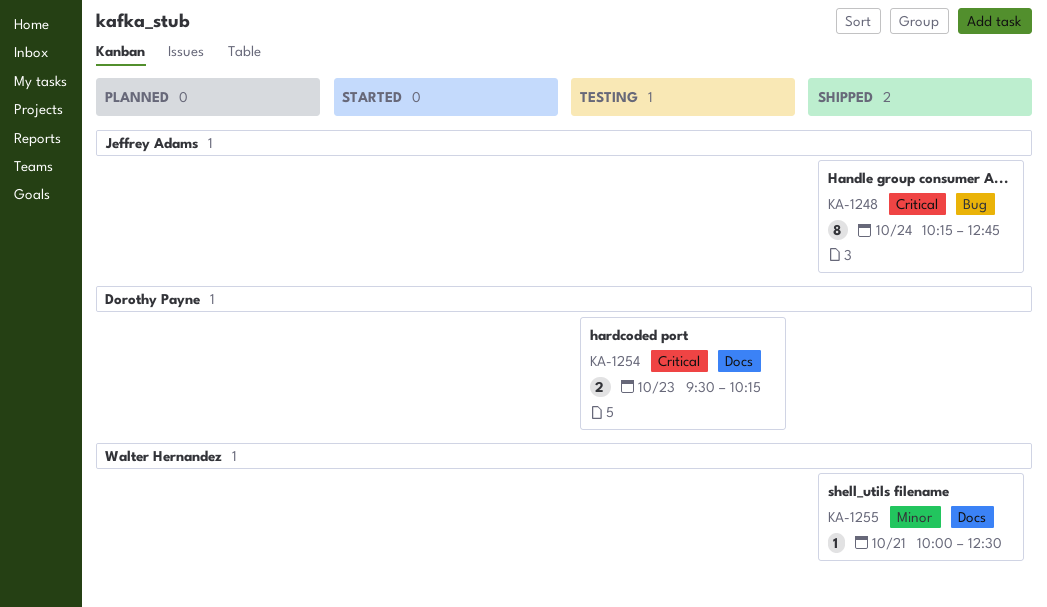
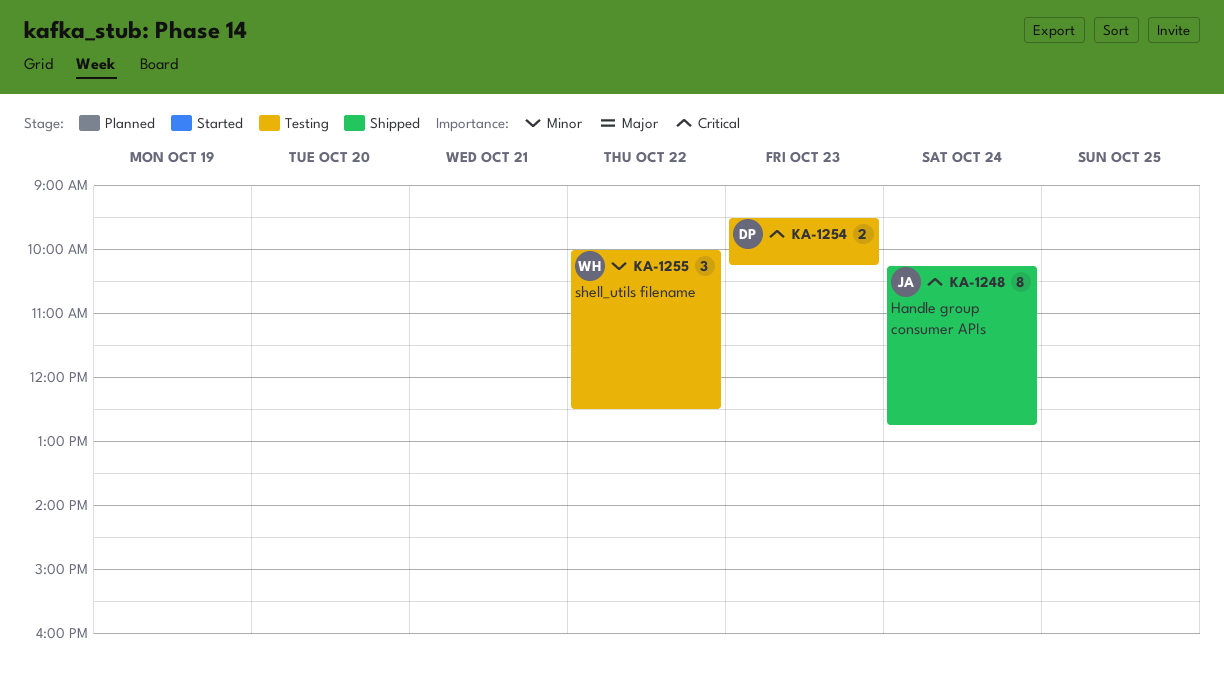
KA-1255, status: Shipped -> Testing
KA-1255, estimate: 1 -> 3
KA-1255, day: Oct 21 -> Oct 22

